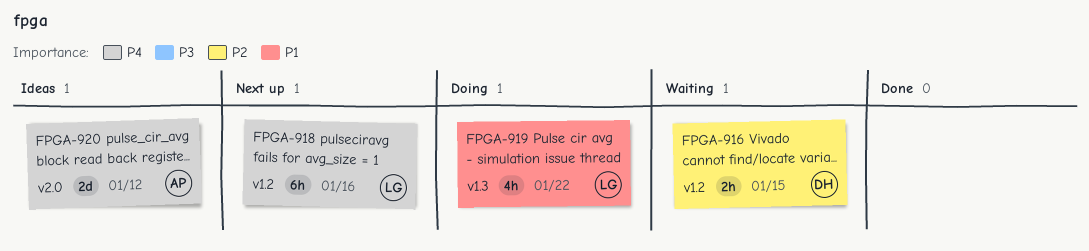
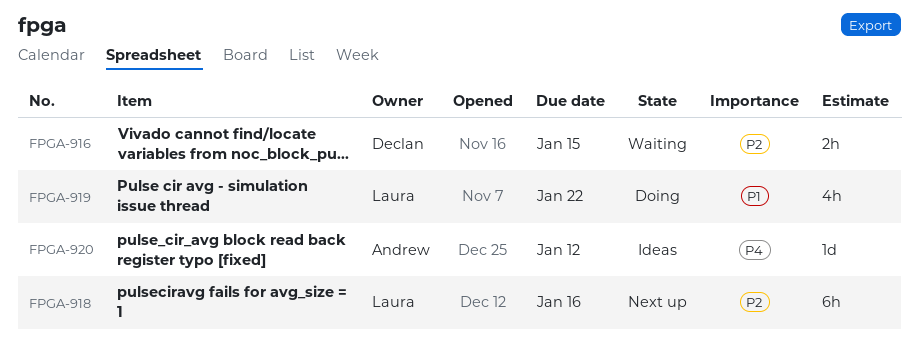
FPGA-918, priority: P4 -> P2
FPGA-920, estimate: 2d -> 1d

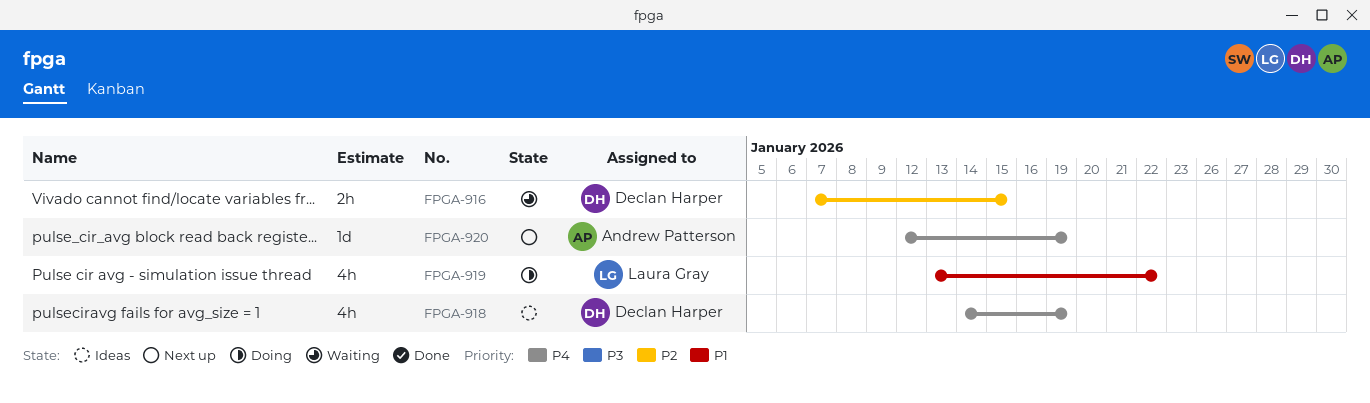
FPGA-918, status: Next up -> Ideas
FPGA-918, owner: Laura Gray -> Declan Harper
FPGA-918, priority: P2 -> P4
FPGA-918, estimate: 6h -> 4h
FPGA-918, due: Jan 16 -> Jan 19
FPGA-920, status: Ideas -> Next up
FPGA-920, due: Jan 12 -> Jan 19

